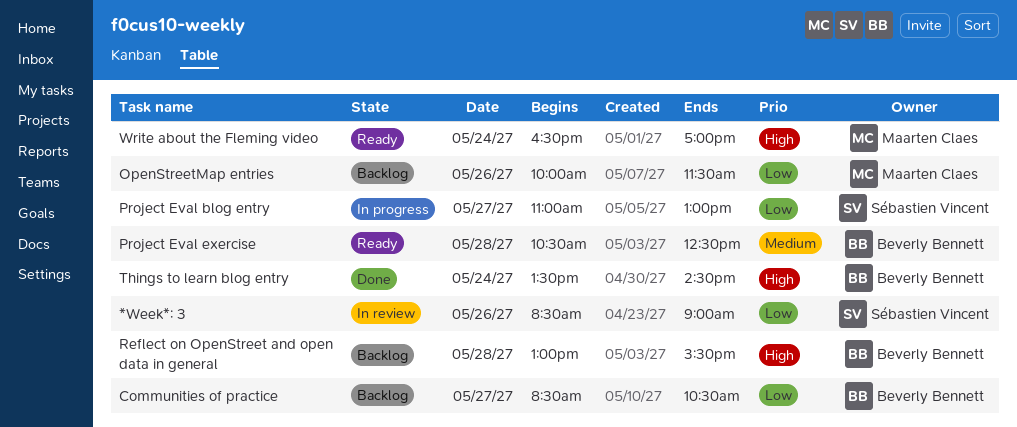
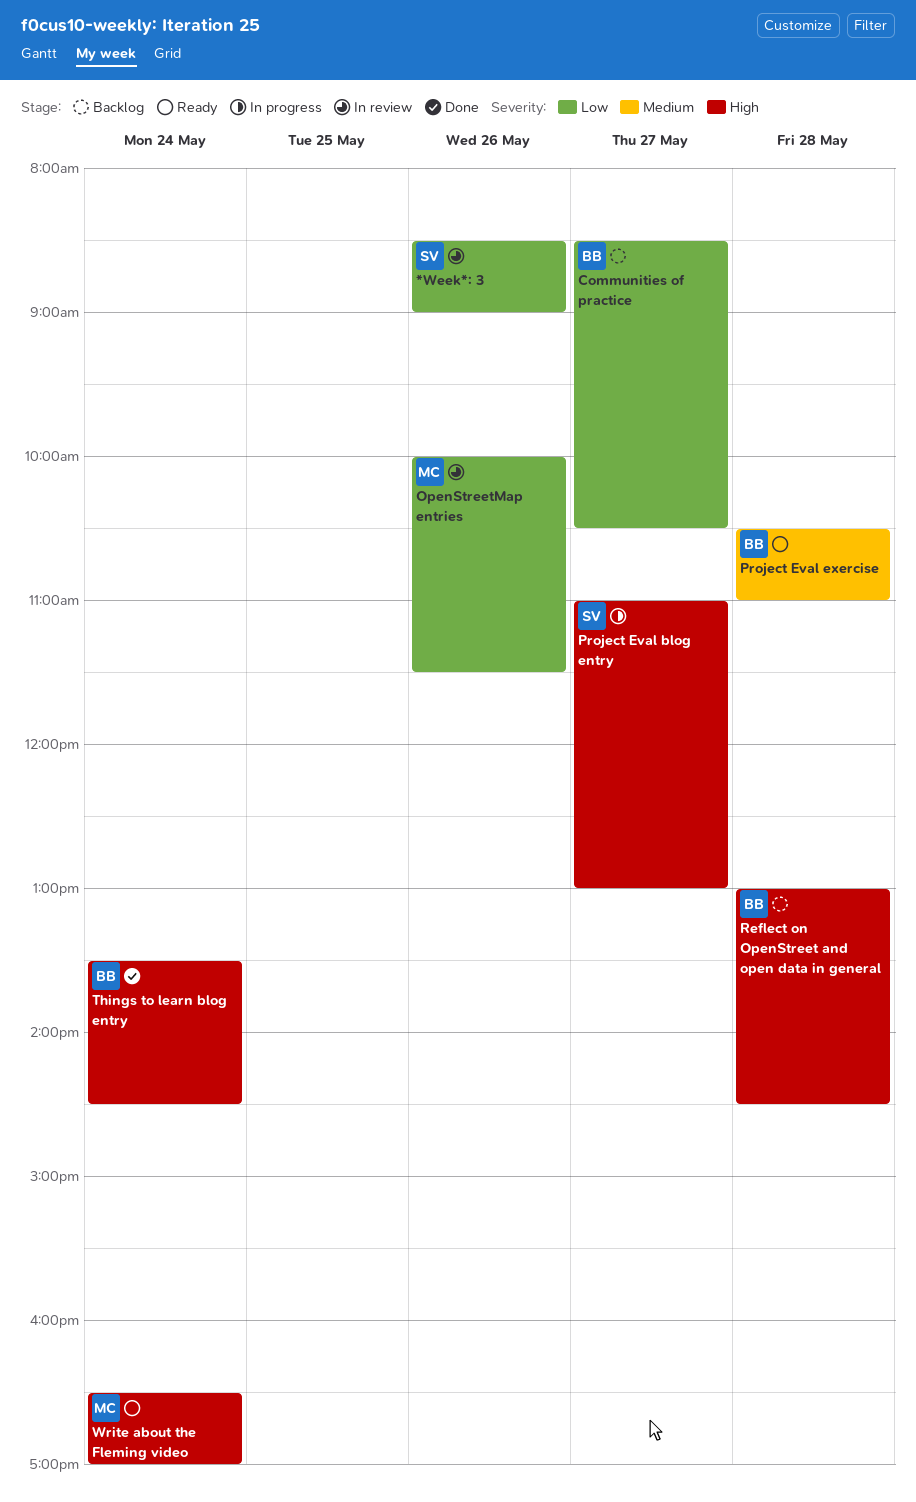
OpenStreetMap entries, status: Backlog -> In review
Project Eval blog entry, priority: Low -> High
Project Eval exercise, ends: 12:30 -> 11:00
Reflect on OpenStreet and open data in general, ends: 15:30 -> 14:30

